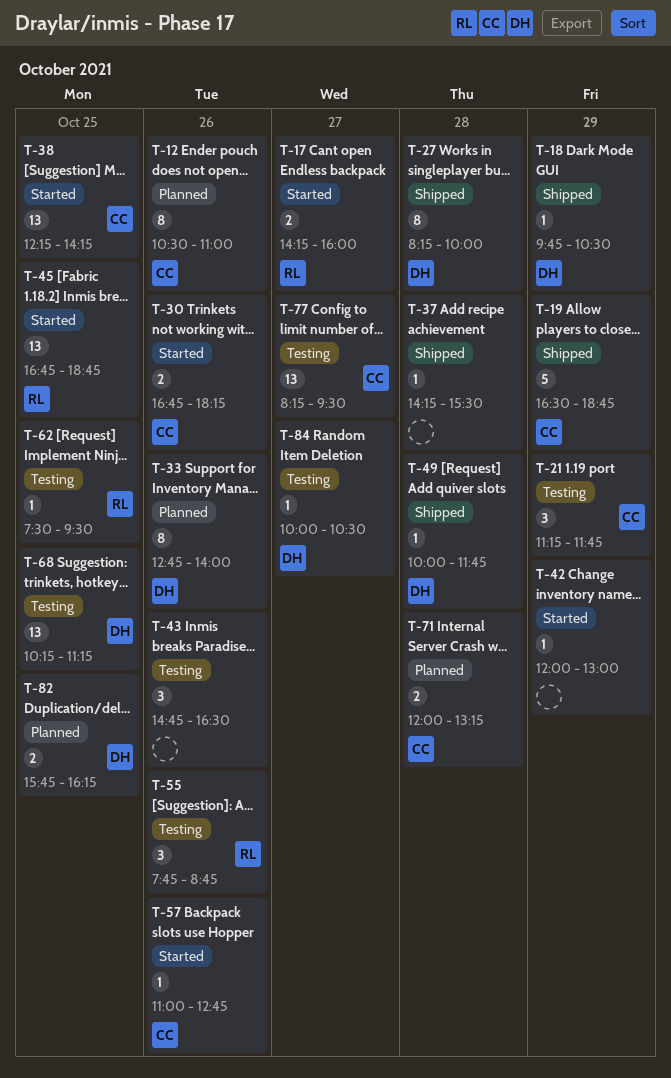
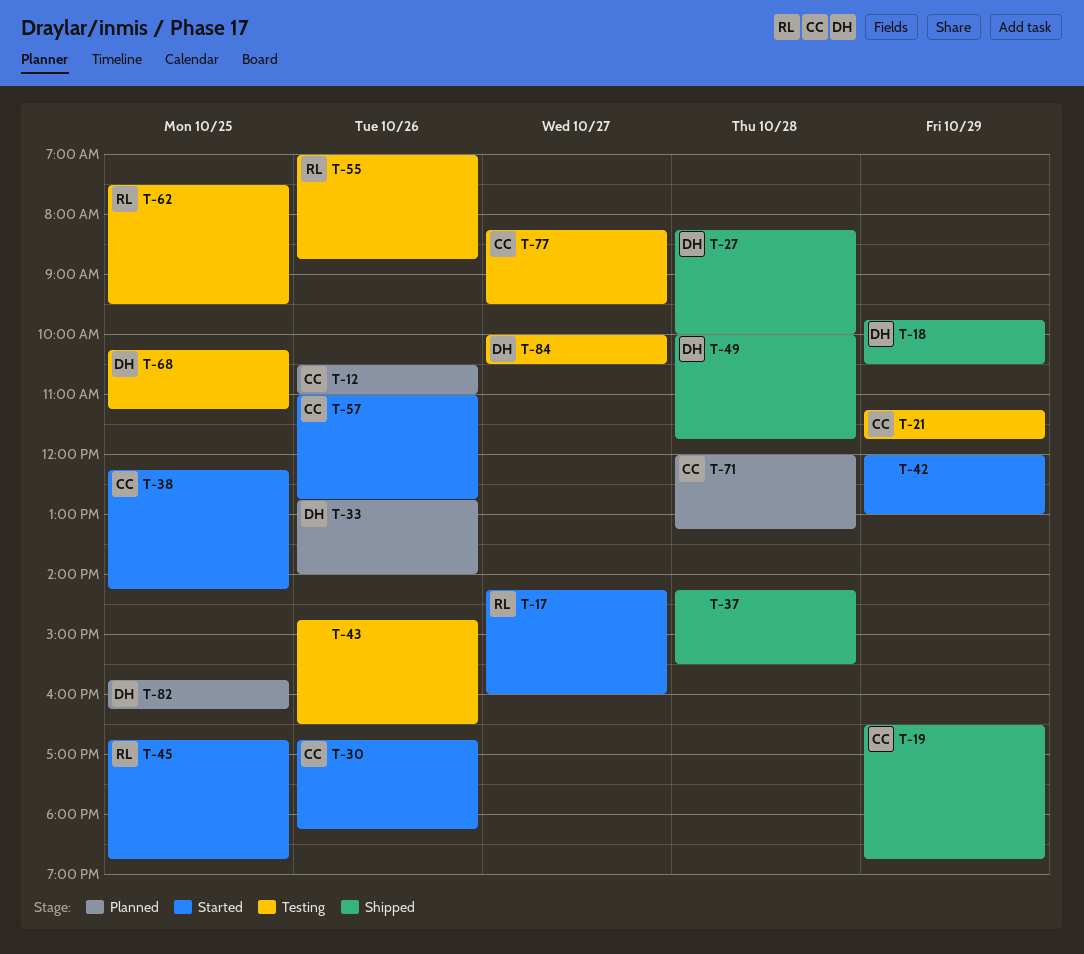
T-55, begins: 07:45 -> 07:00

